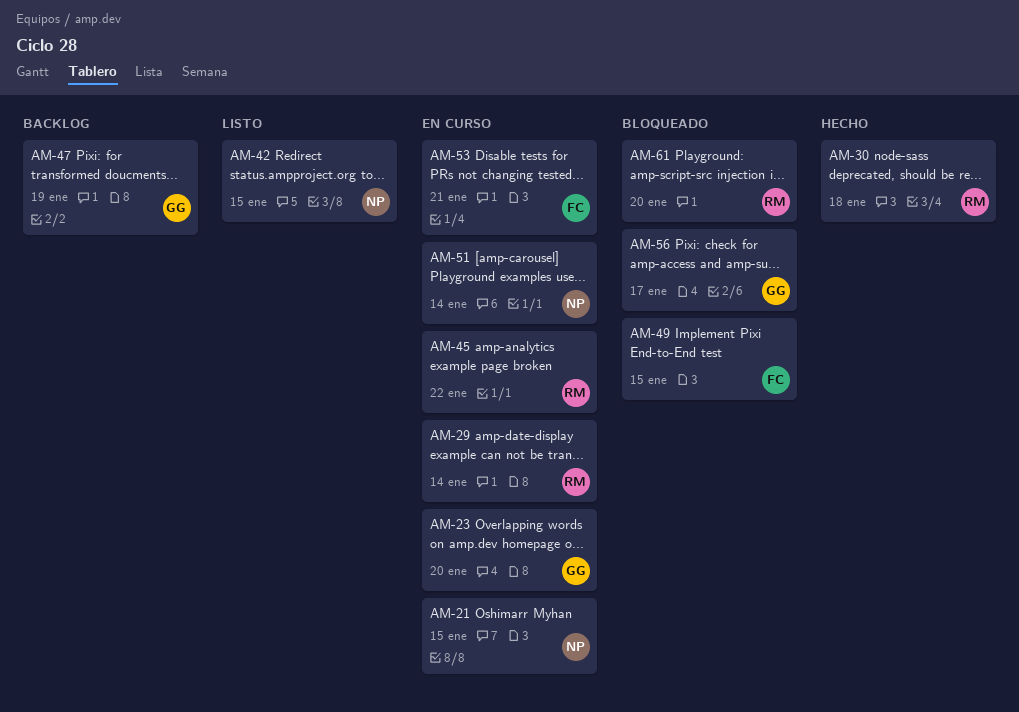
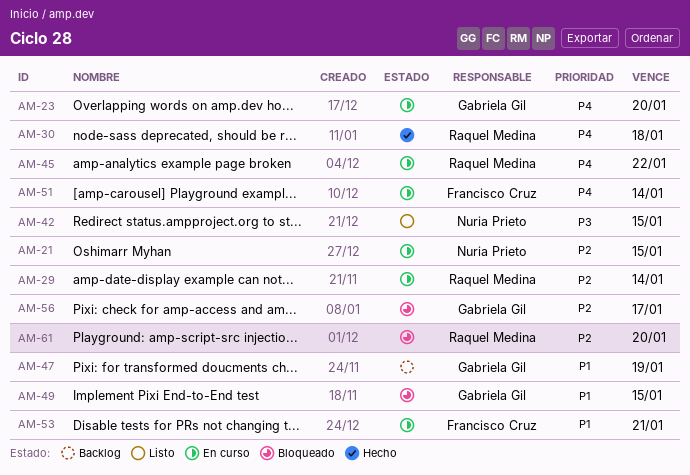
AM-49, owner: Francisco Cruz -> Gabriela Gil
AM-51, owner: Nuria Prieto -> Francisco Cruz

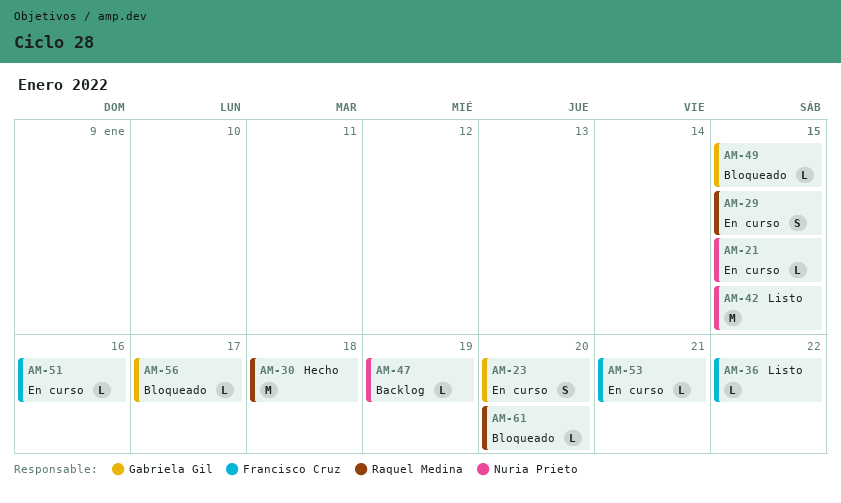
AM-29, due: Jan 14 -> Jan 15
AM-36: none -> present
AM-45: present -> none
AM-47, owner: Gabriela Gil -> Nuria Prieto
AM-51, due: Jan 14 -> Jan 16

